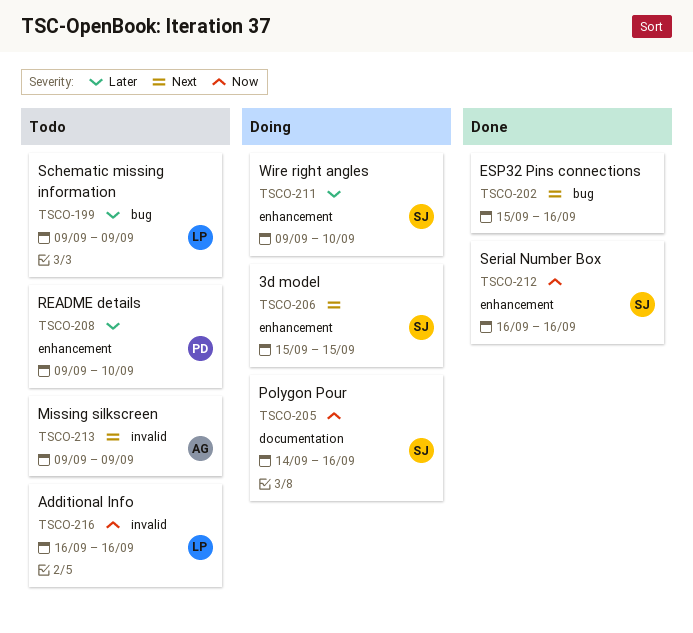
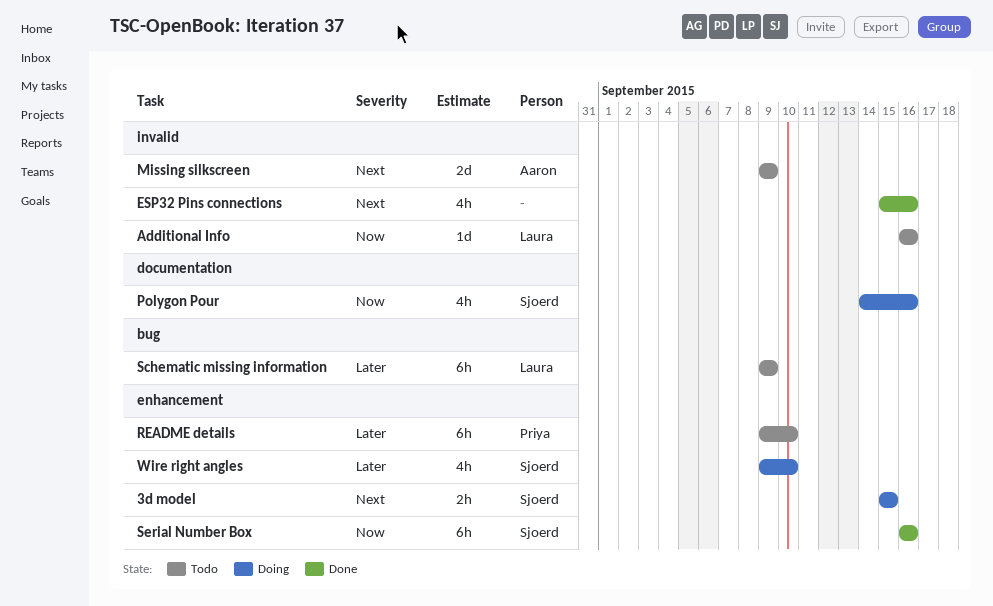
ESP32 Pins connections, label: bug -> invalid

